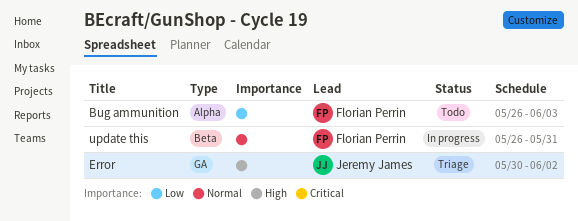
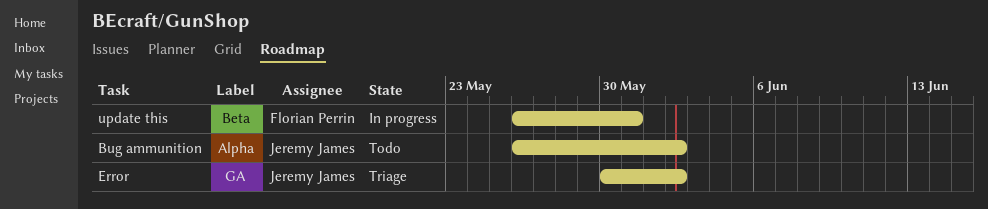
Bug ammunition, owner: Florian Perrin -> Jeremy James
Bug ammunition, due: Jun 3 -> Jun 2

